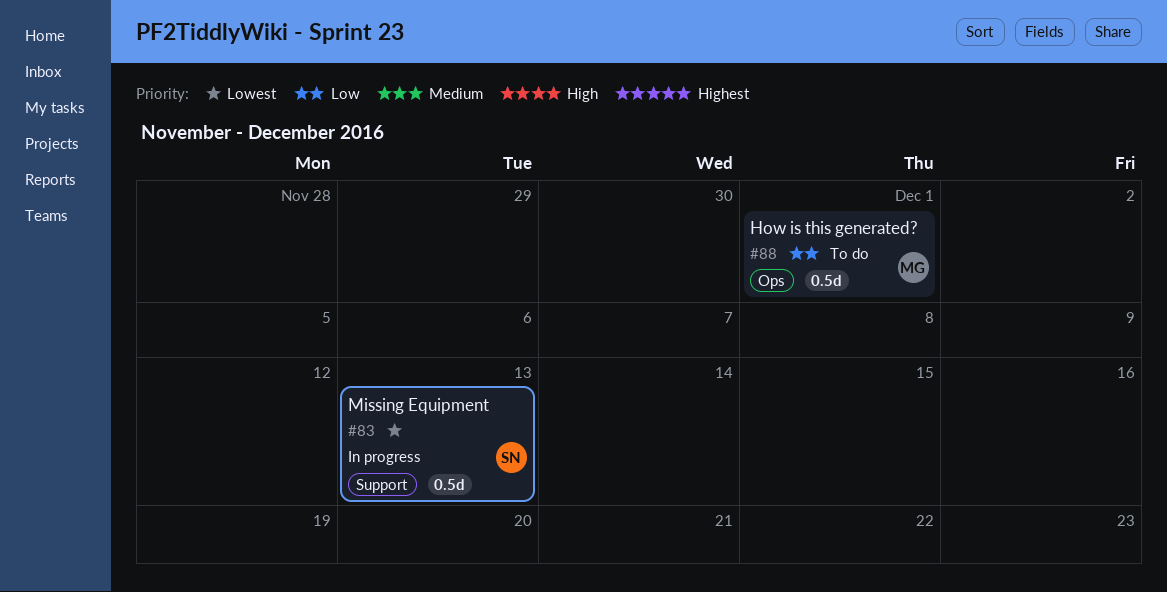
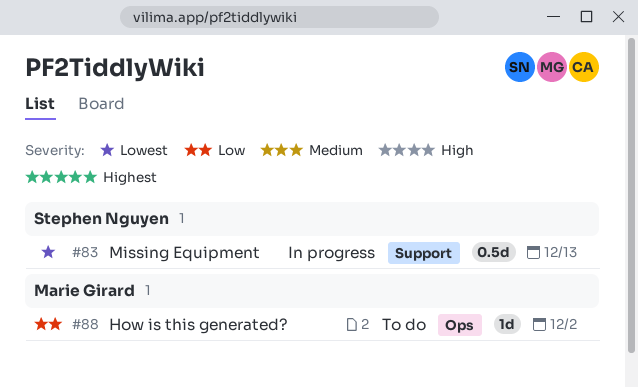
#88, estimate: 0.5d -> 1d
#88, due: Dec 1 -> Dec 2

